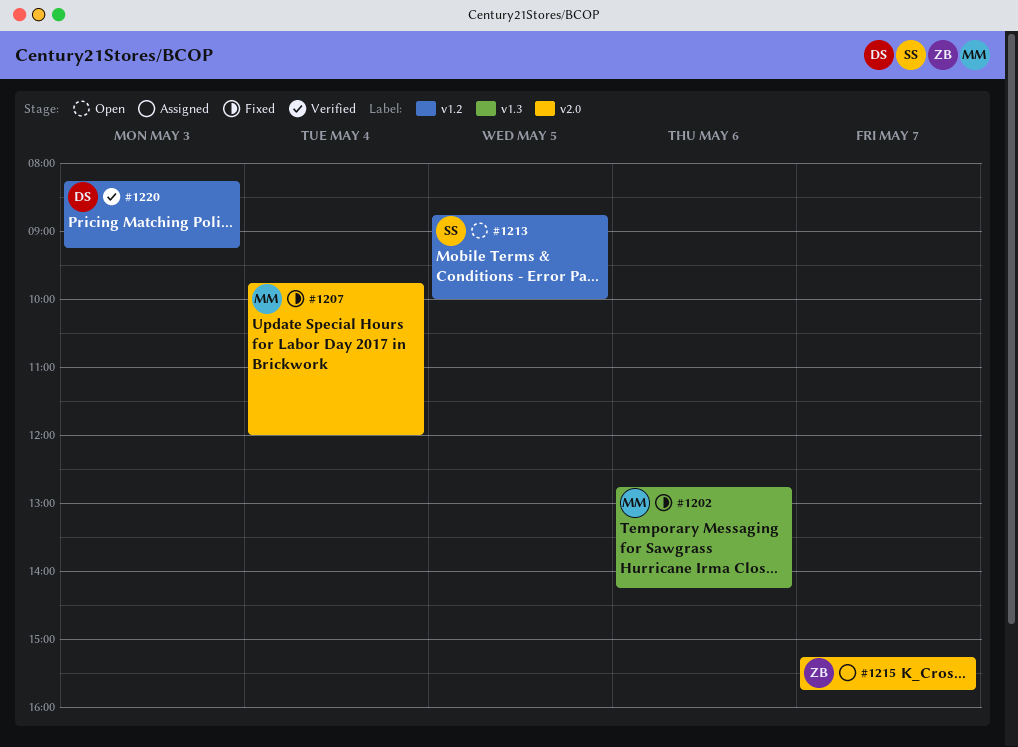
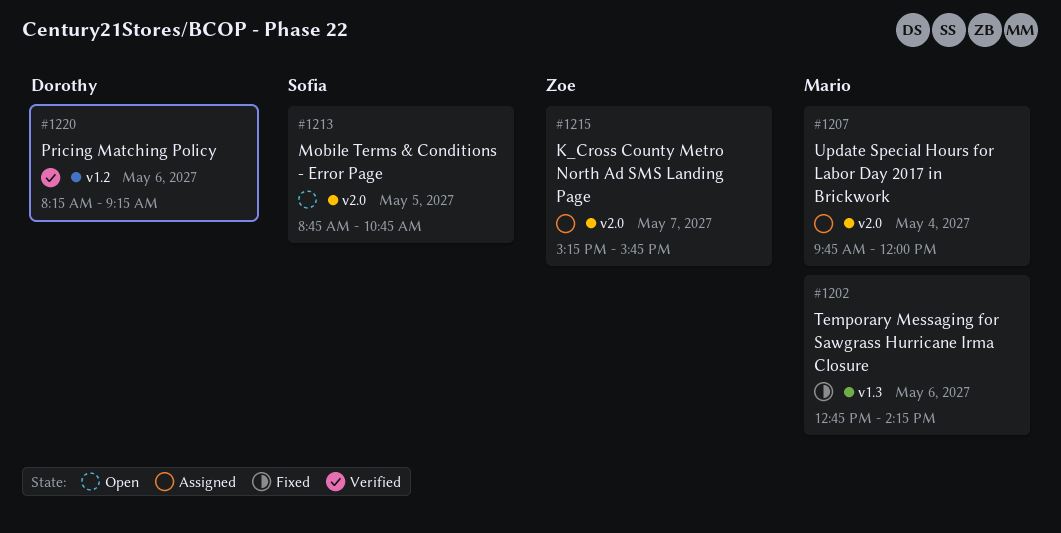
#1207, status: Fixed -> Assigned
#1213, label: v1.2 -> v2.0
#1213, ends: 10:00 -> 10:45
#1220, day: May 3 -> May 6

